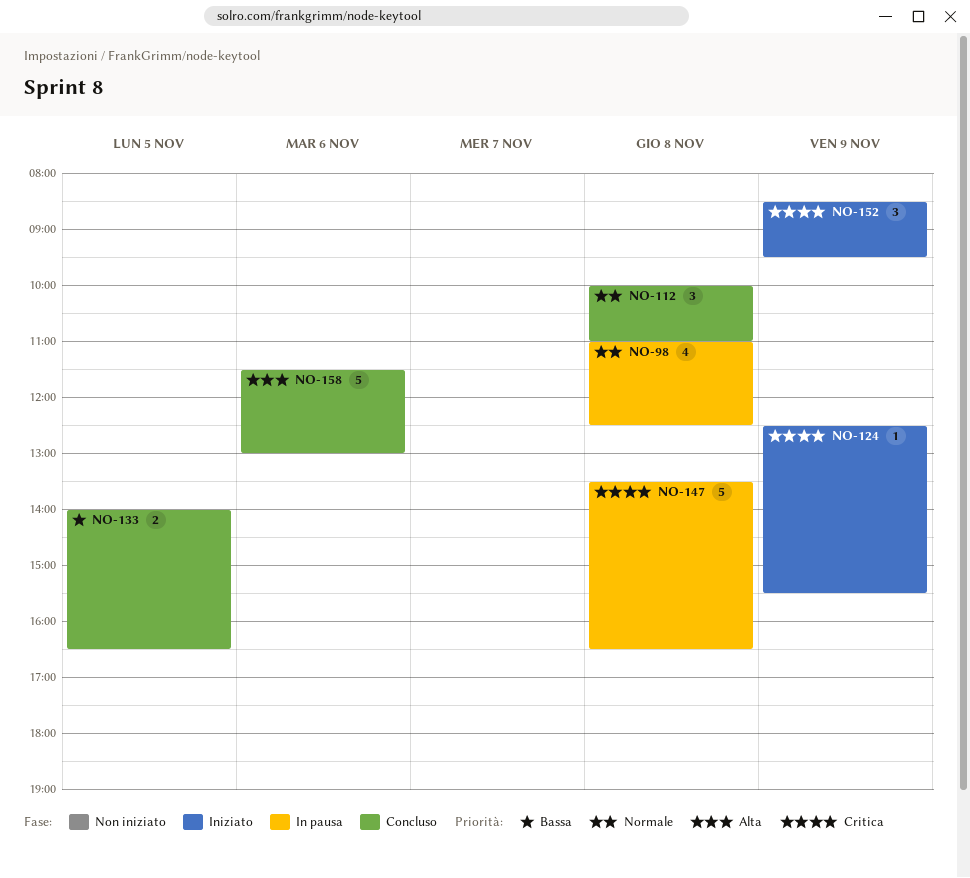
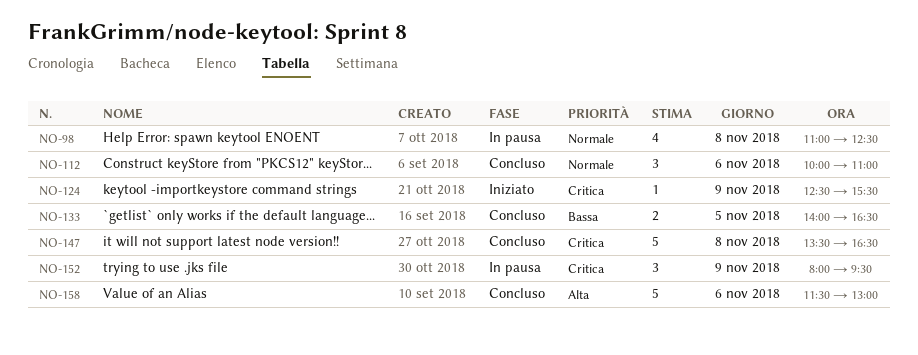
NO-112, day: Nov 8 -> Nov 6
NO-147, status: In pausa -> Concluso
NO-152, status: Iniziato -> In pausa
NO-152, begins: 08:30 -> 08:00

